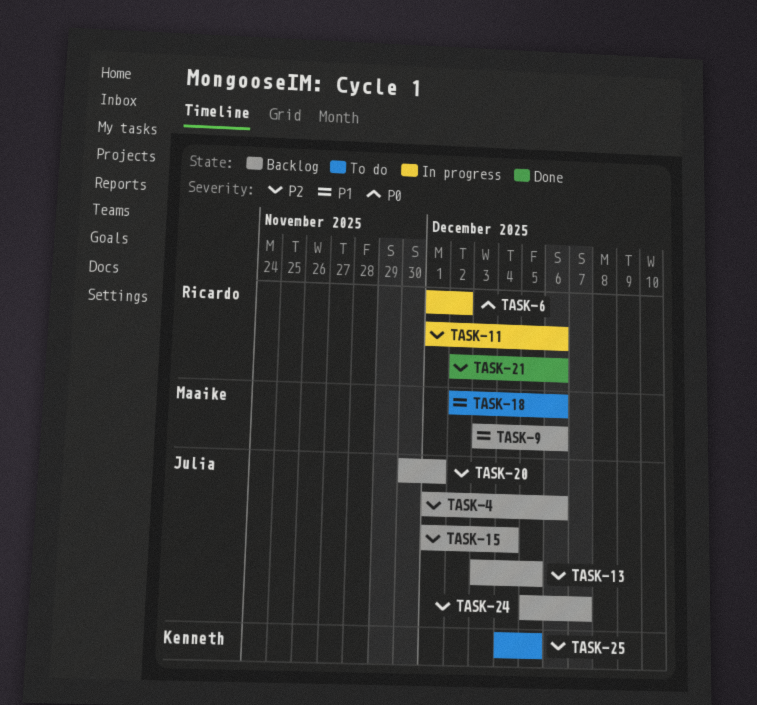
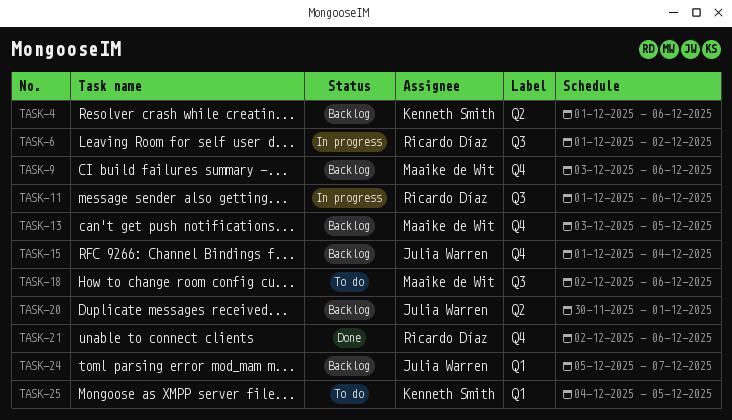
TASK-4, owner: Julia Warren -> Kenneth Smith
TASK-13, owner: Julia Warren -> Maaike de Wit

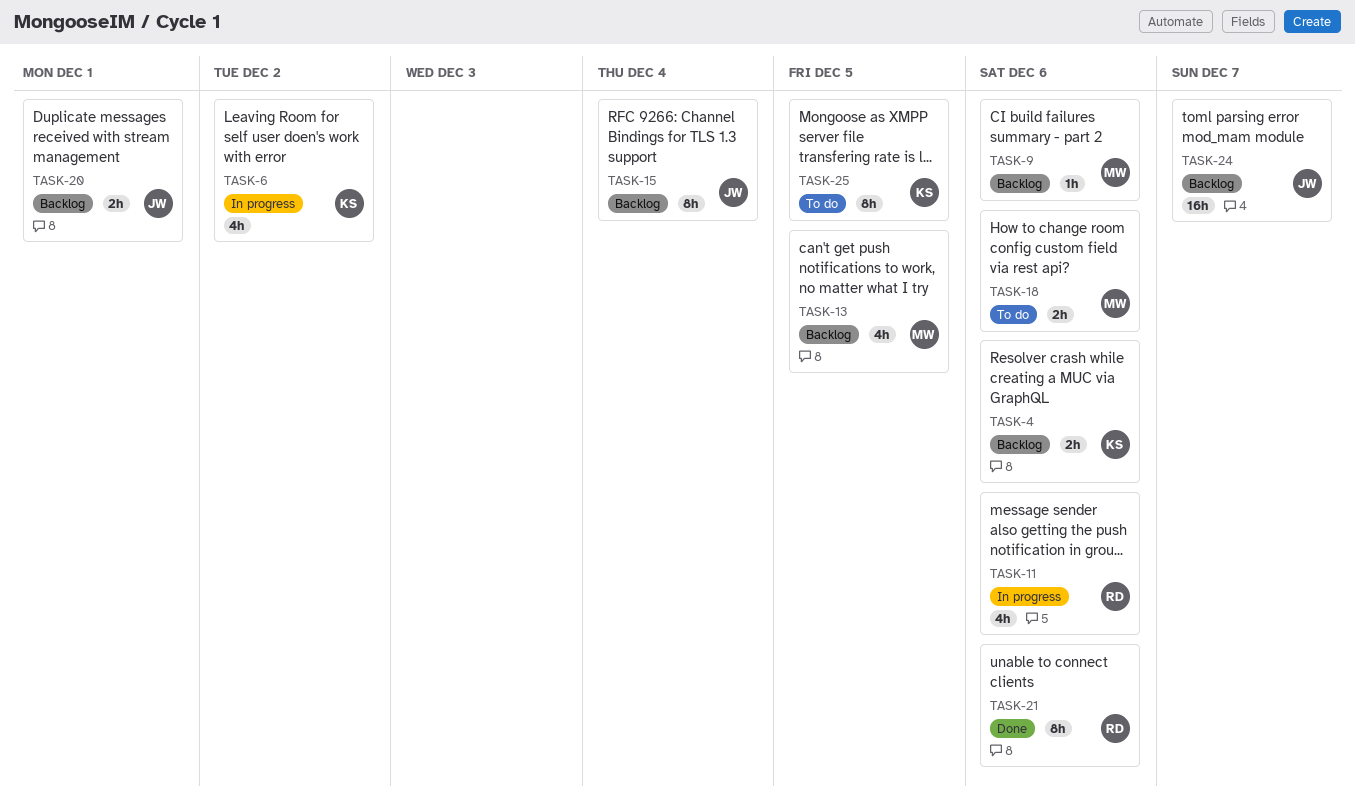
TASK-6, owner: Ricardo Díaz -> Kenneth Smith

